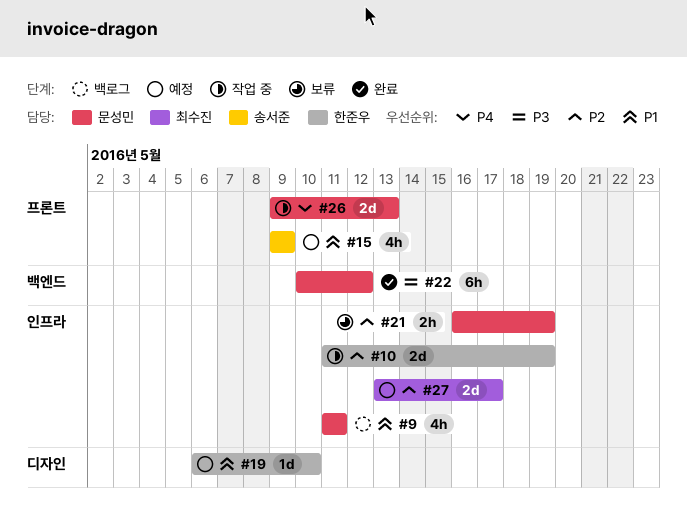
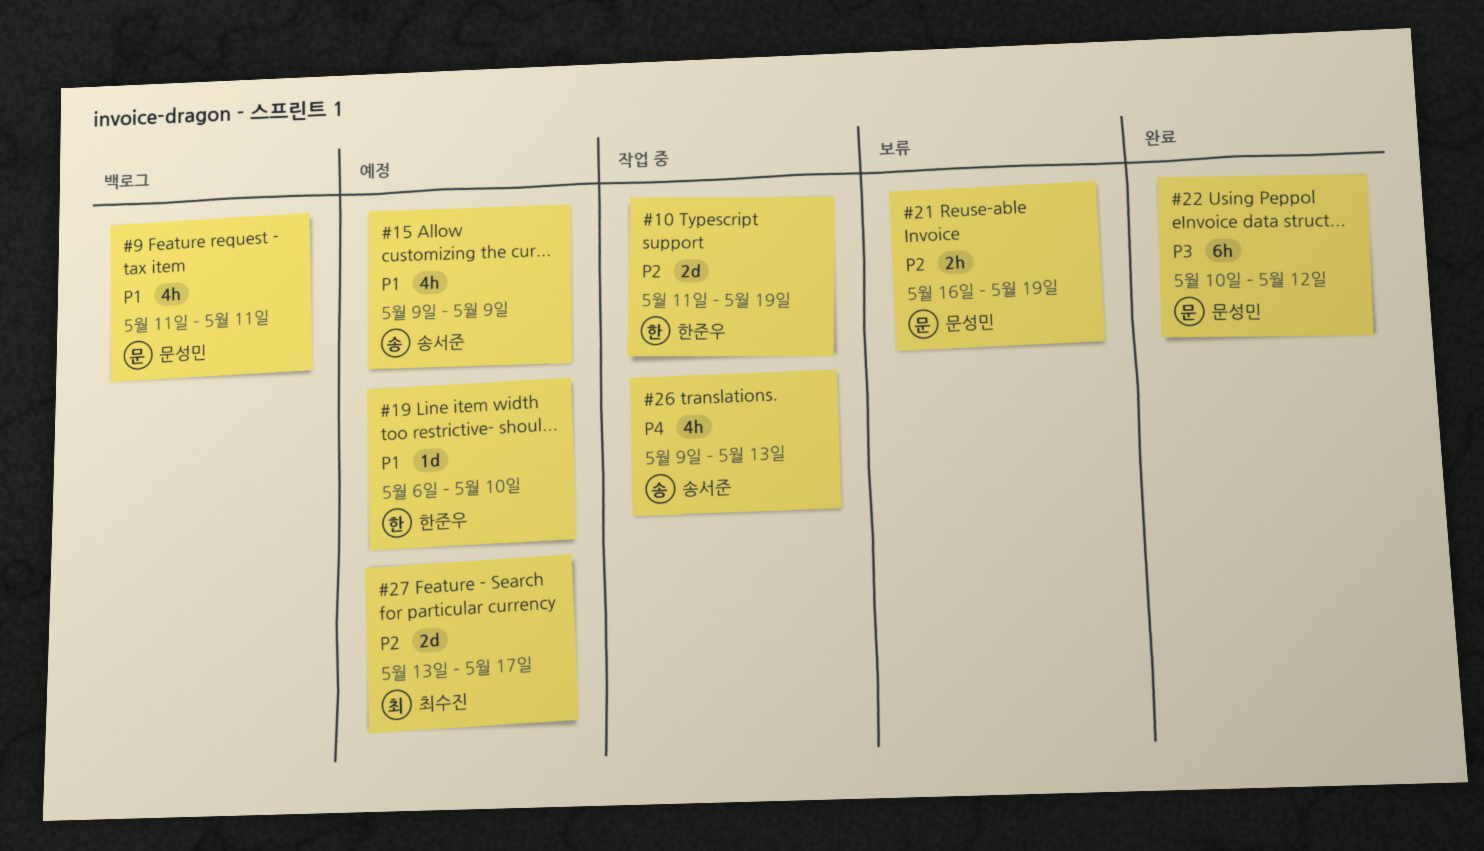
#26, owner: 문성민 -> 송서준
#26, estimate: 2d -> 4h

